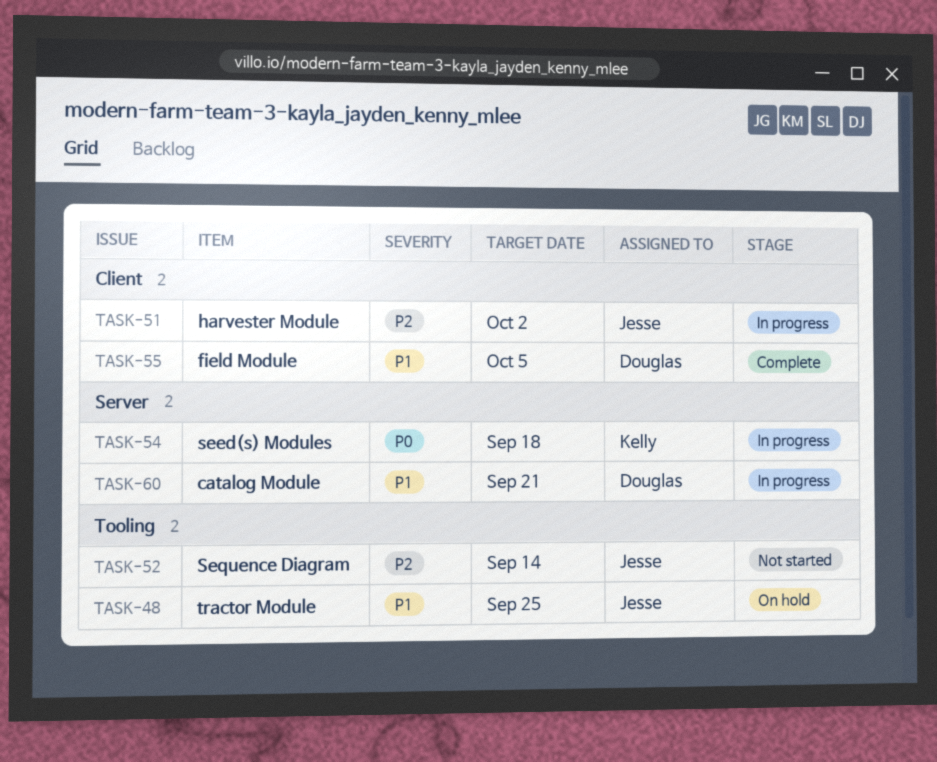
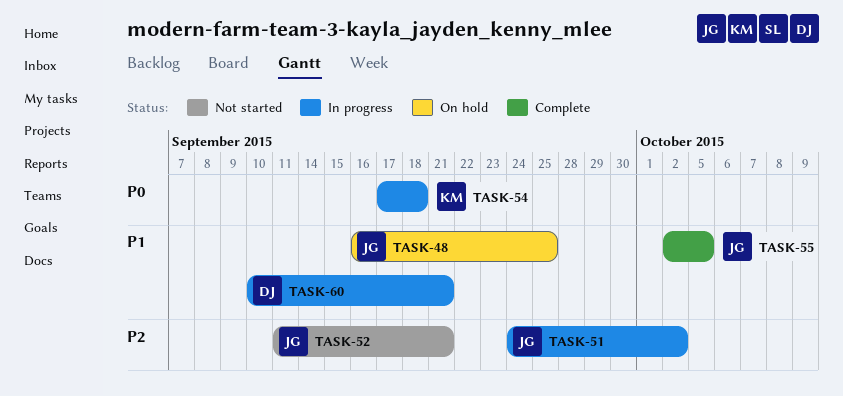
TASK-52, due: Sep 14 -> Sep 21
TASK-55, owner: Douglas -> Jesse

